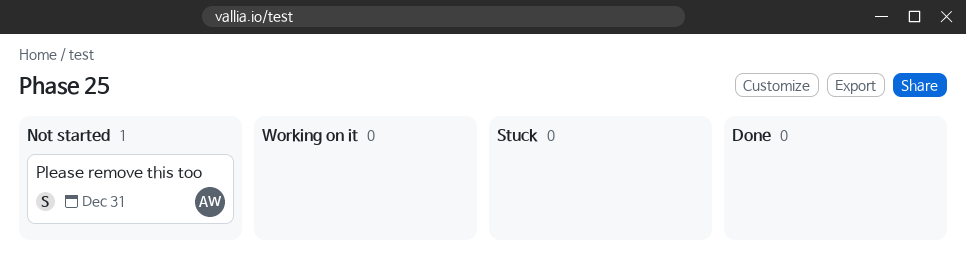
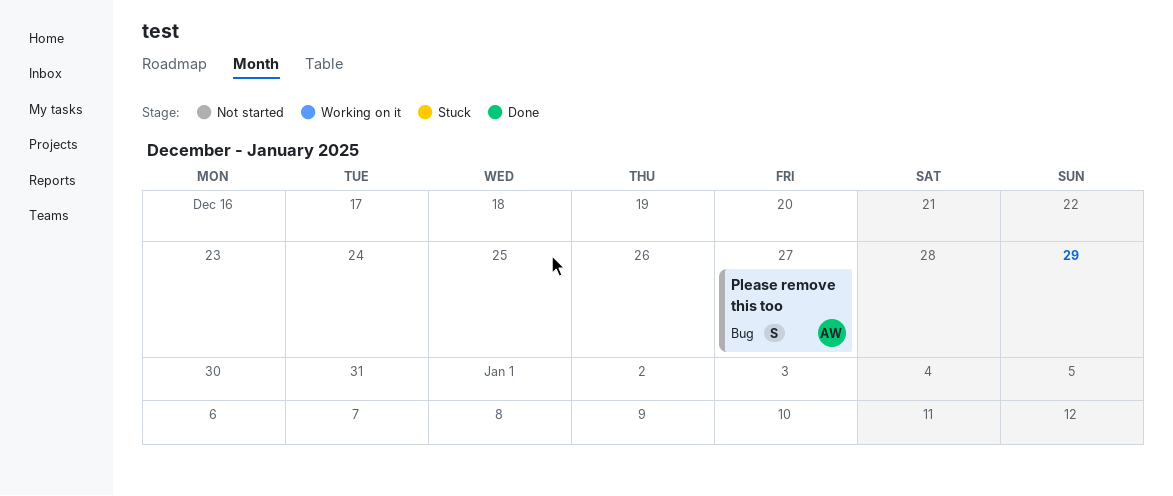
Please remove this too, due: Dec 31 -> Dec 27

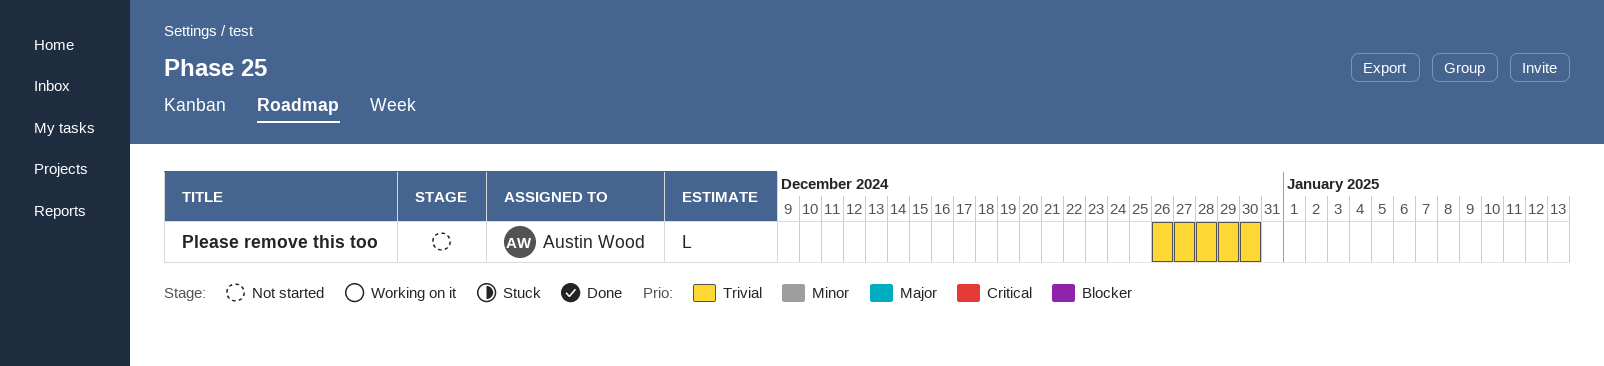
Please remove this too, estimate: S -> L
Please remove this too, due: Dec 27 -> Dec 30

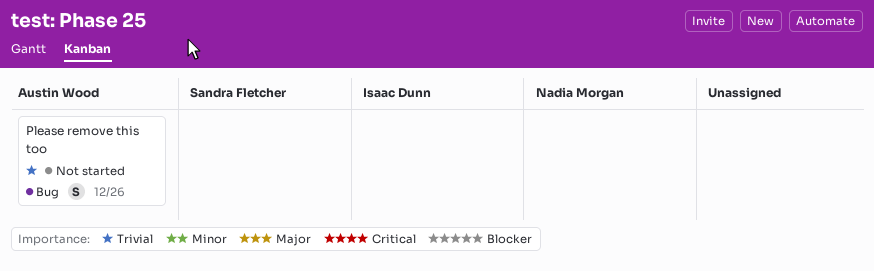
Please remove this too, estimate: L -> S
Please remove this too, due: Dec 30 -> Dec 26

